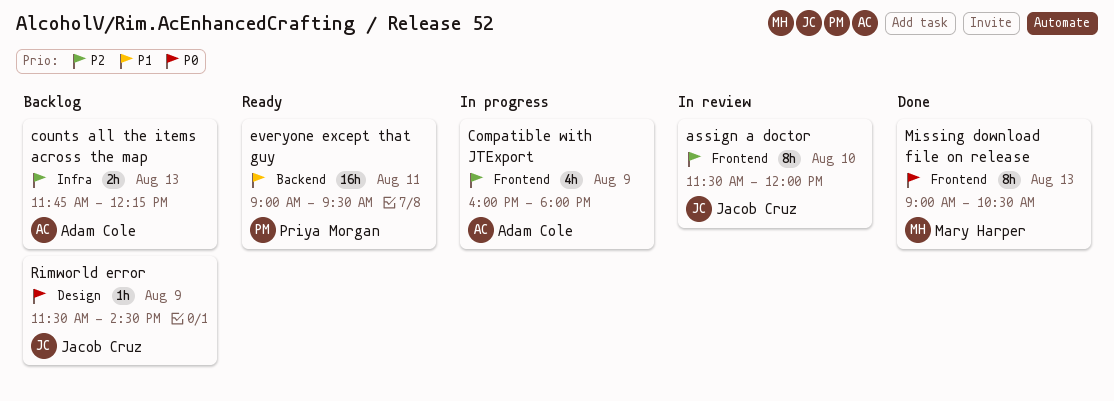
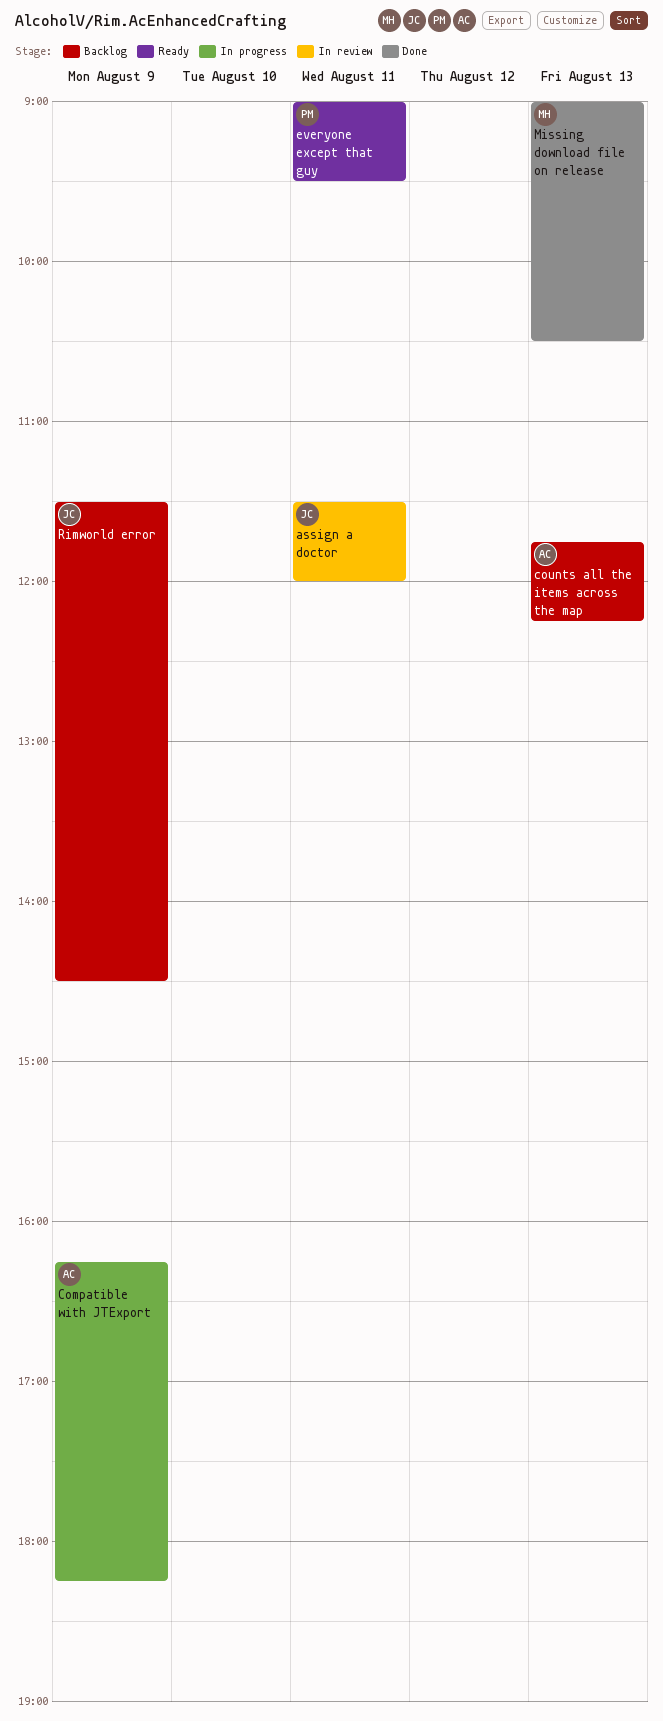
assign a doctor, day: Aug 10 -> Aug 11
Compatible with JTExport, begins: 16:00 -> 16:15
Compatible with JTExport, ends: 18:00 -> 18:15

